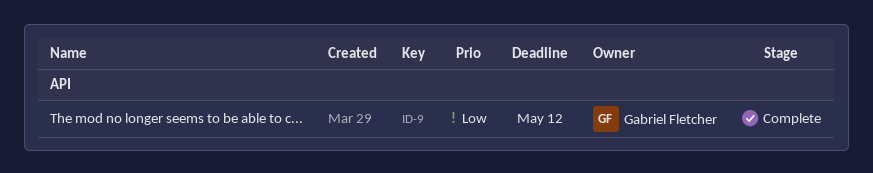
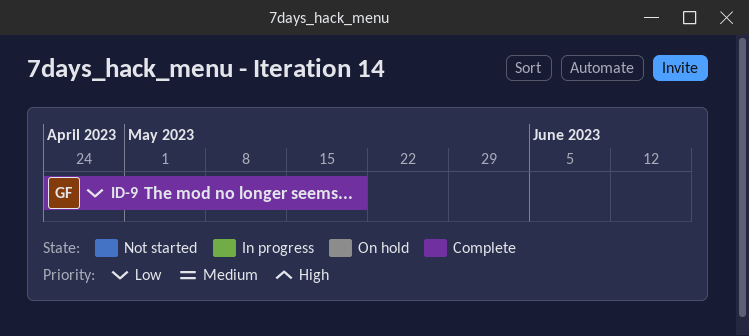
ID-9, due: May 12 -> May 19

